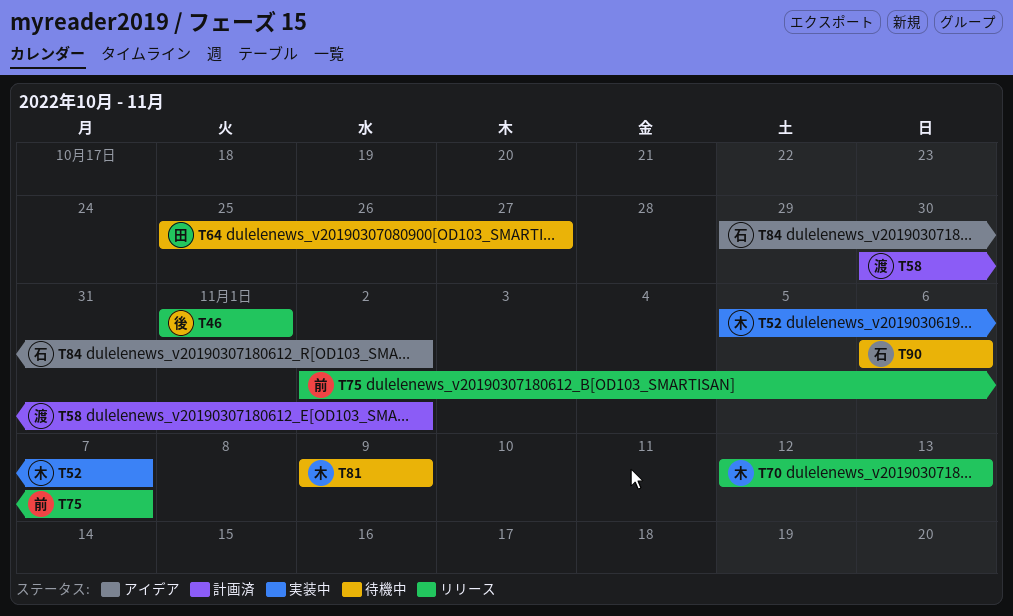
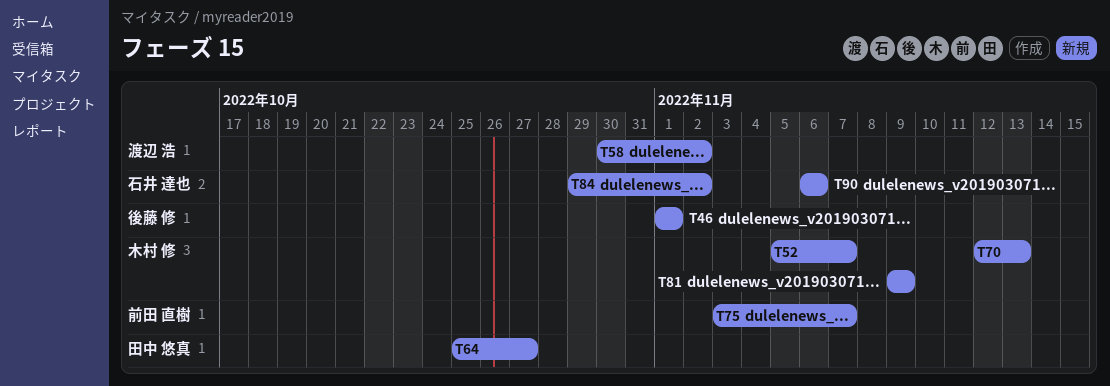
T75, start: Nov 2 -> Nov 3

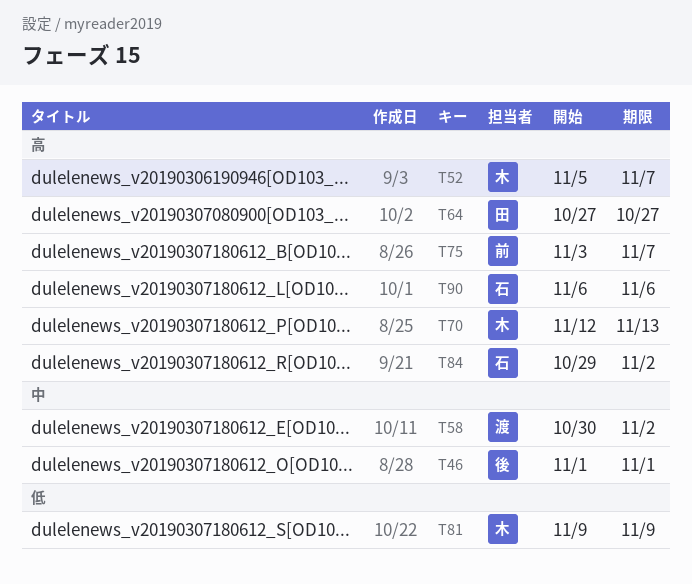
T64, start: Oct 25 -> Oct 27

